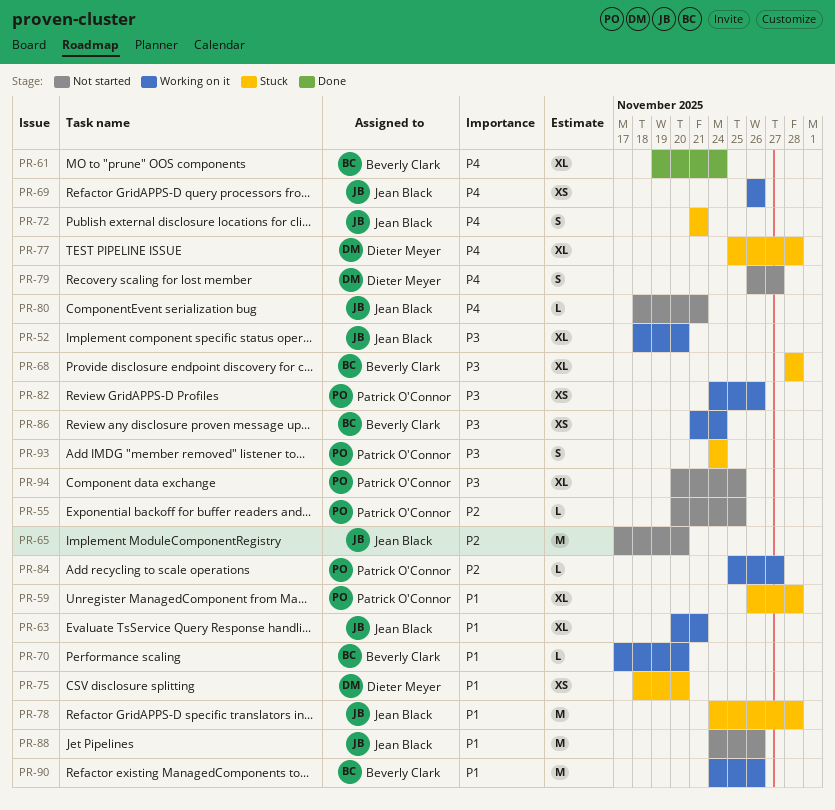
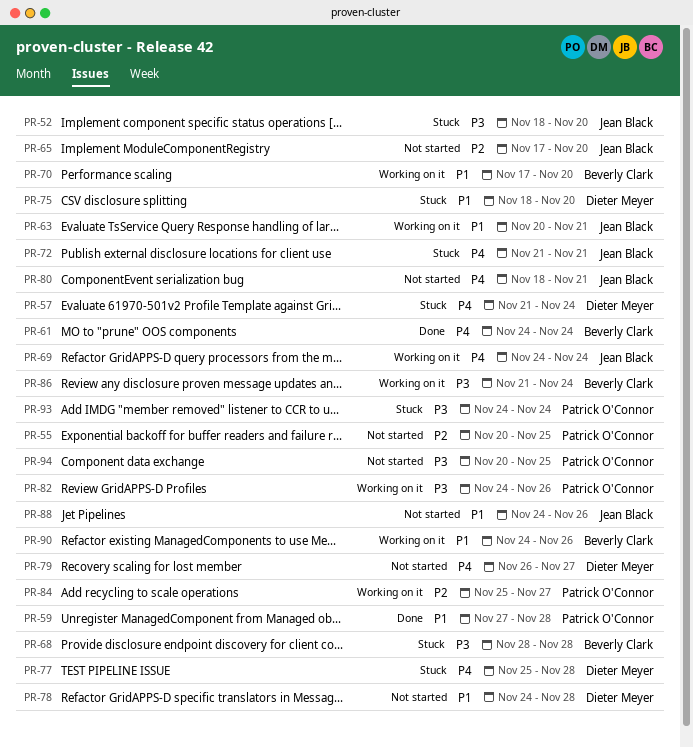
PR-52, status: Working on it -> Stuck
PR-57: none -> present
PR-59, status: Stuck -> Done
PR-59, start: Nov 26 -> Nov 27
PR-61, start: Nov 19 -> Nov 24
PR-69, start: Nov 26 -> Nov 24
PR-69, due: Nov 26 -> Nov 24
PR-78, status: Stuck -> Not started
PR-78, owner: Jean Black -> Dieter Meyer

